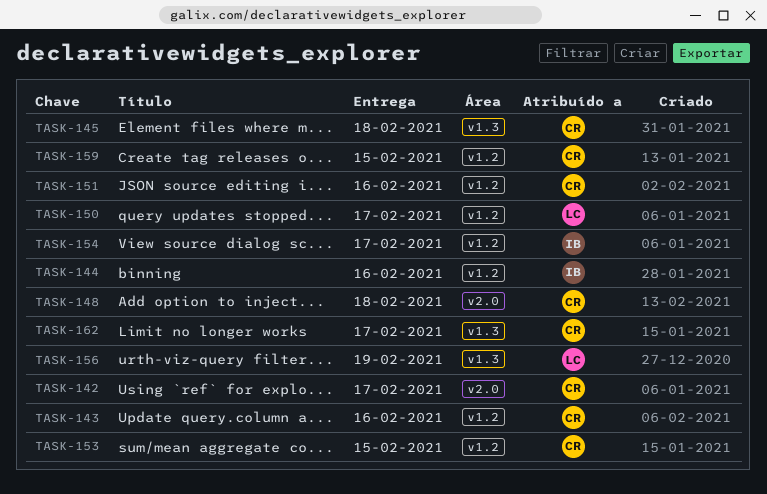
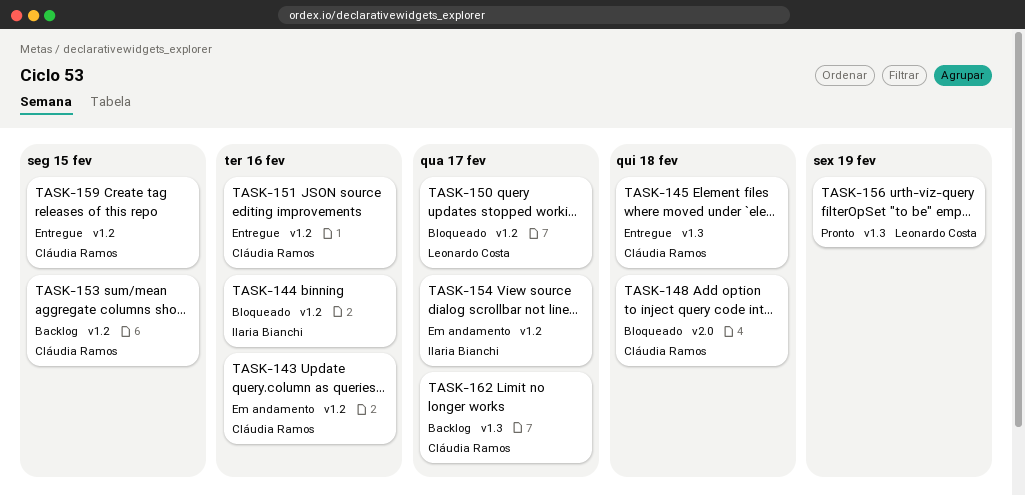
TASK-142: present -> none

